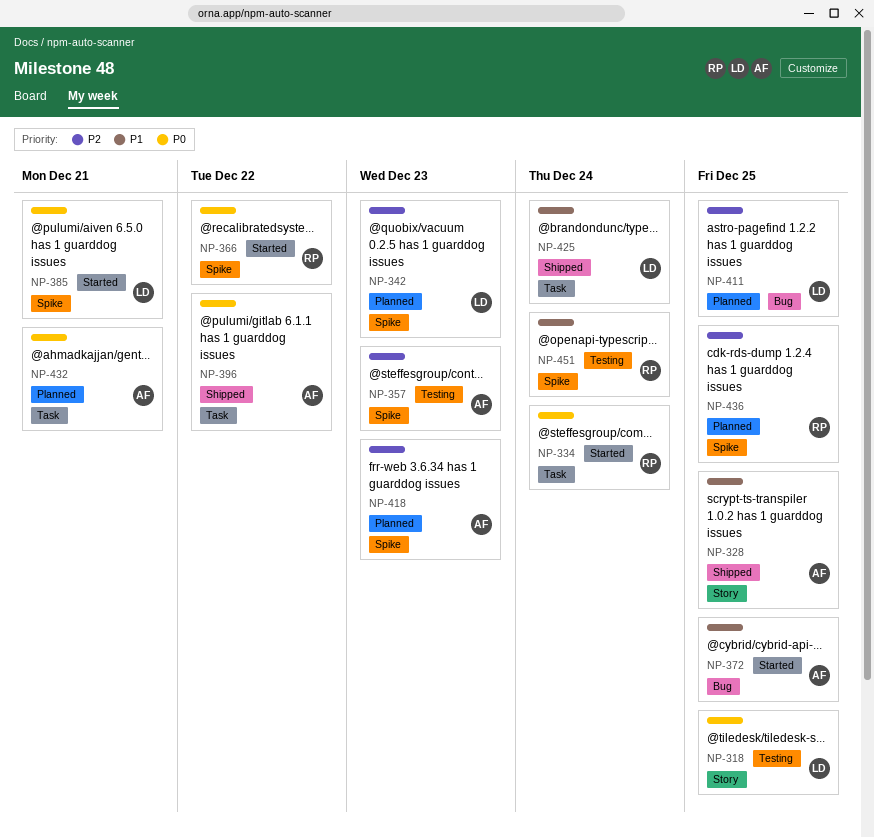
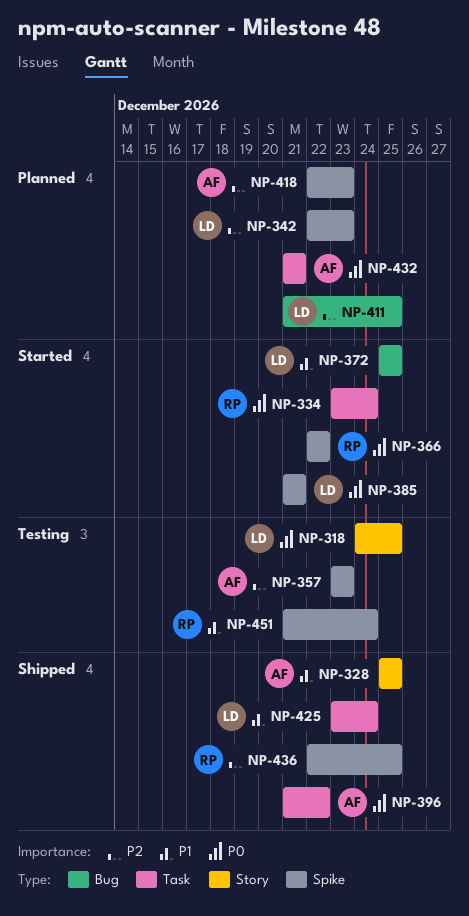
NP-372, owner: AF -> LD
NP-436, status: Planned -> Shipped

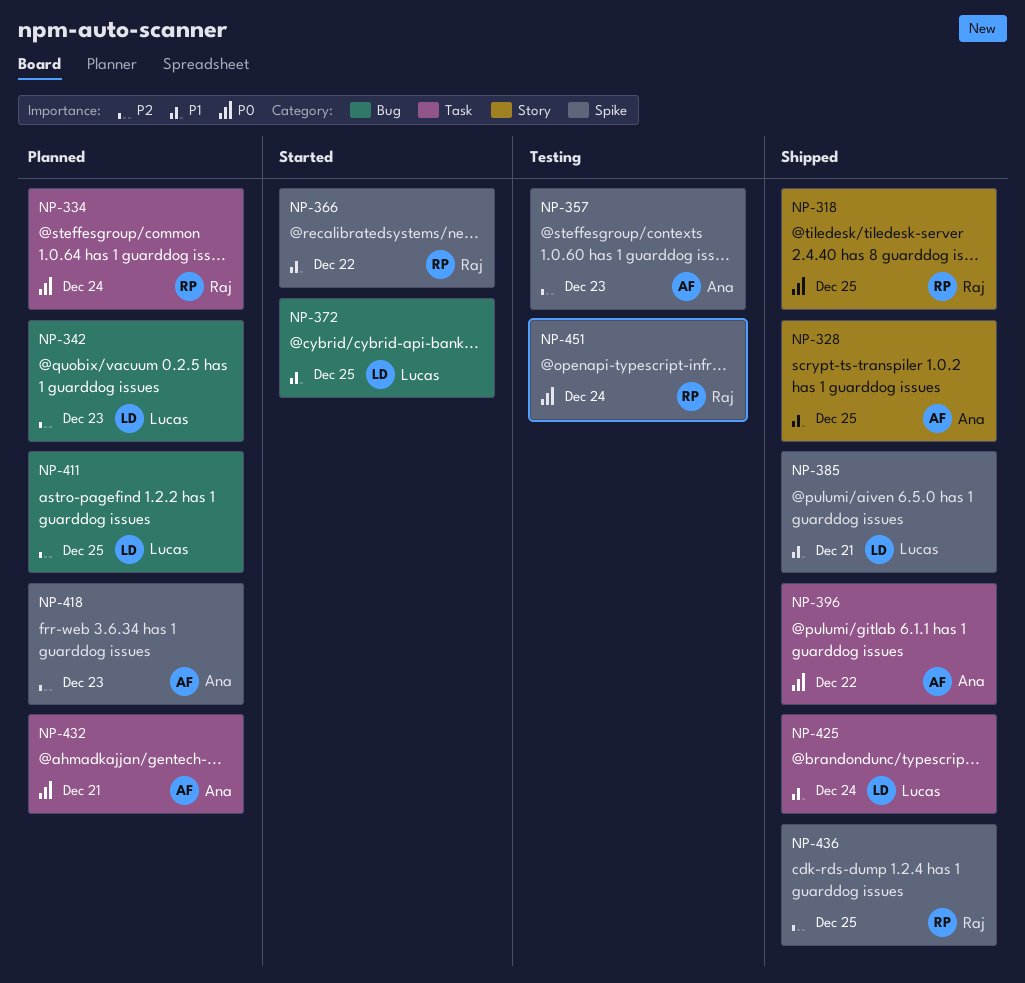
NP-318, status: Testing -> Shipped
NP-318, owner: Lucas -> Raj
NP-334, status: Started -> Planned
NP-342, label: Spike -> Bug
NP-366, priority: P0 -> P1
NP-385, status: Started -> Shipped
NP-385, priority: P0 -> P1
NP-451, priority: P1 -> P0

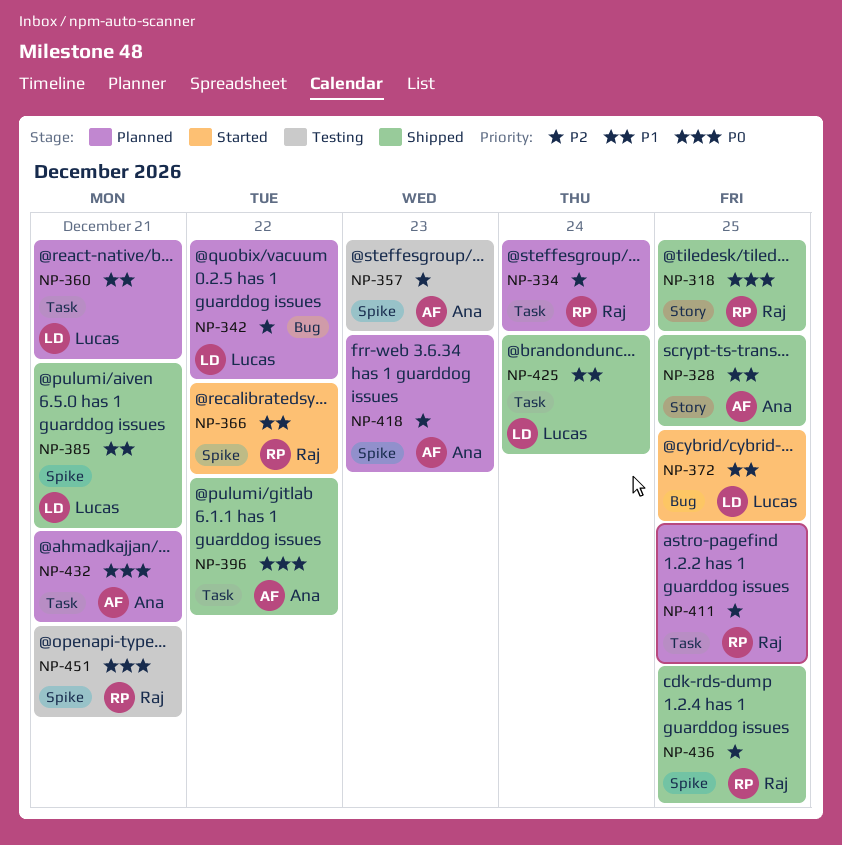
NP-334, priority: P0 -> P2
NP-342, due: Dec 23 -> Dec 22
NP-360: none -> present
NP-411, owner: Lucas -> Raj
NP-411, label: Bug -> Task
NP-451, due: Dec 24 -> Dec 21

